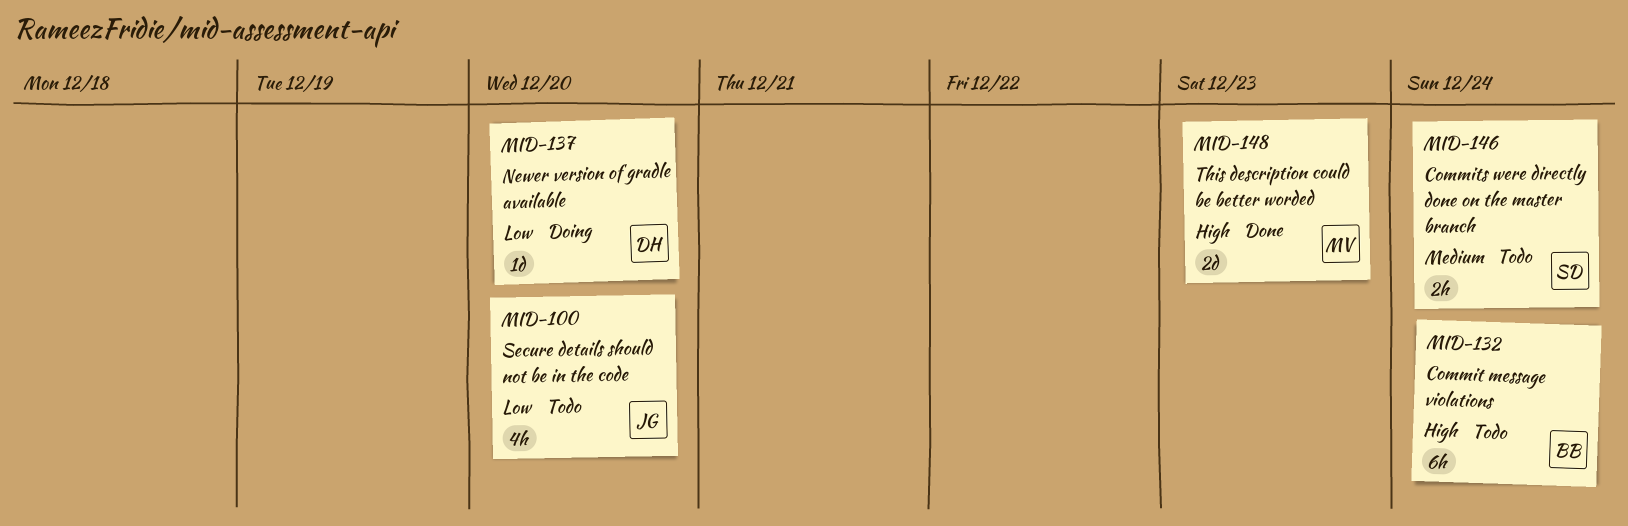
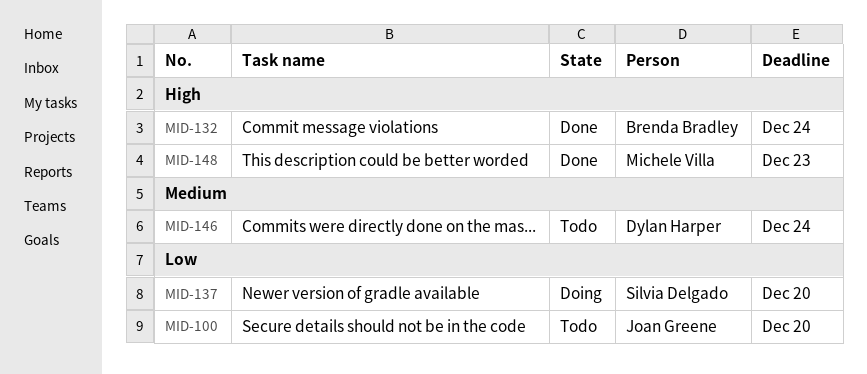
MID-132, status: Todo -> Done
MID-137, owner: Dylan Harper -> Silvia Delgado
MID-146, owner: Silvia Delgado -> Dylan Harper

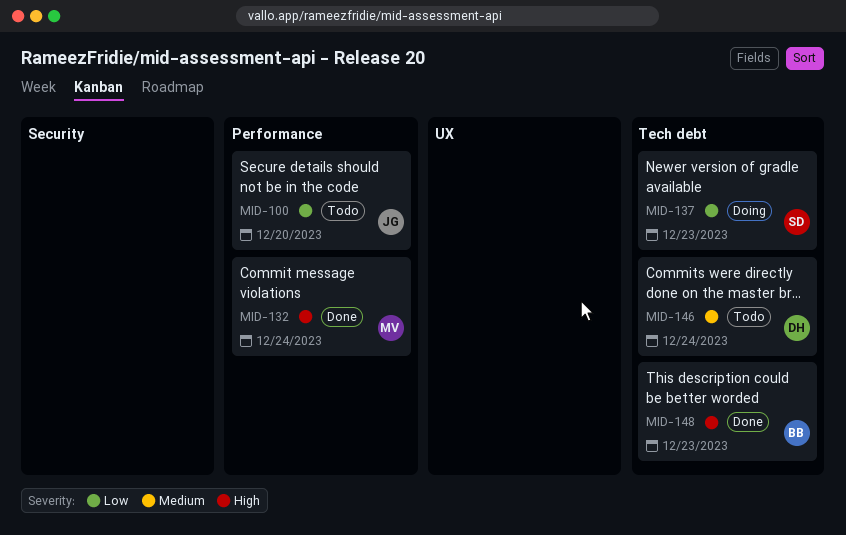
MID-132, owner: Brenda Bradley -> Michele Villa
MID-137, due: Dec 20 -> Dec 23
MID-148, owner: Michele Villa -> Brenda Bradley

